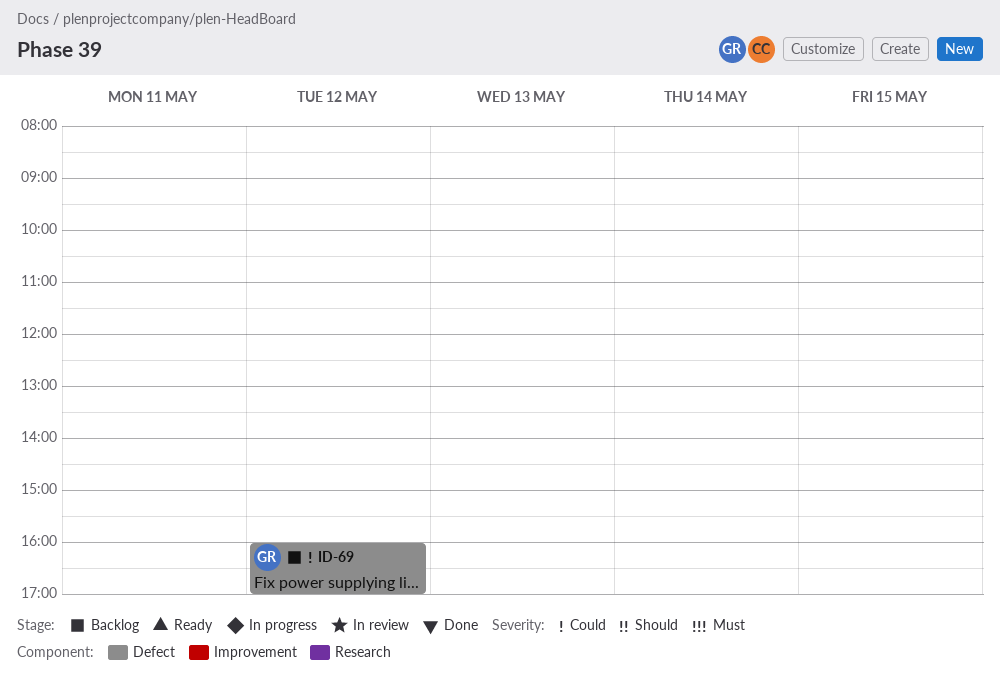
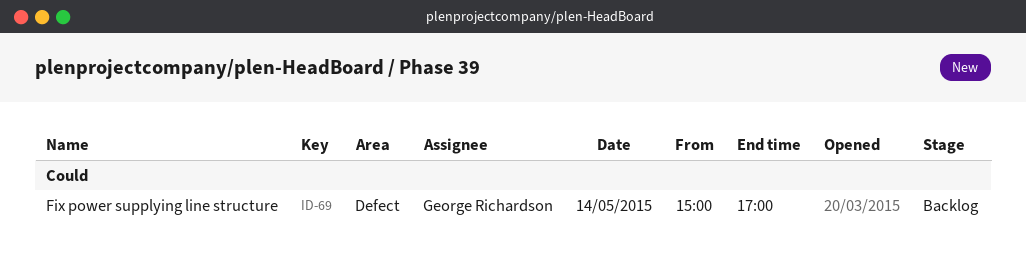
ID-69, day: May 12 -> May 14
ID-69, begins: 16:00 -> 15:00

